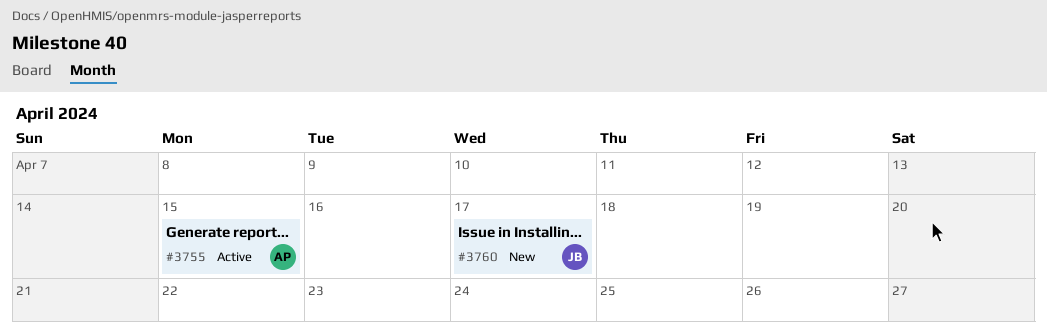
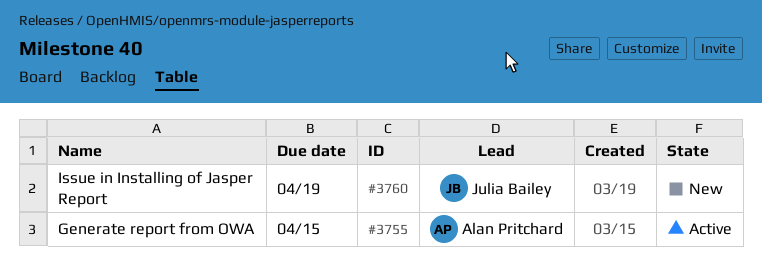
#3760, due: Apr 17 -> Apr 19

